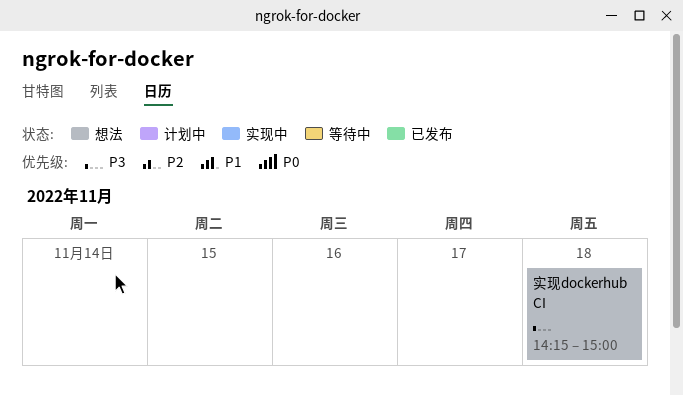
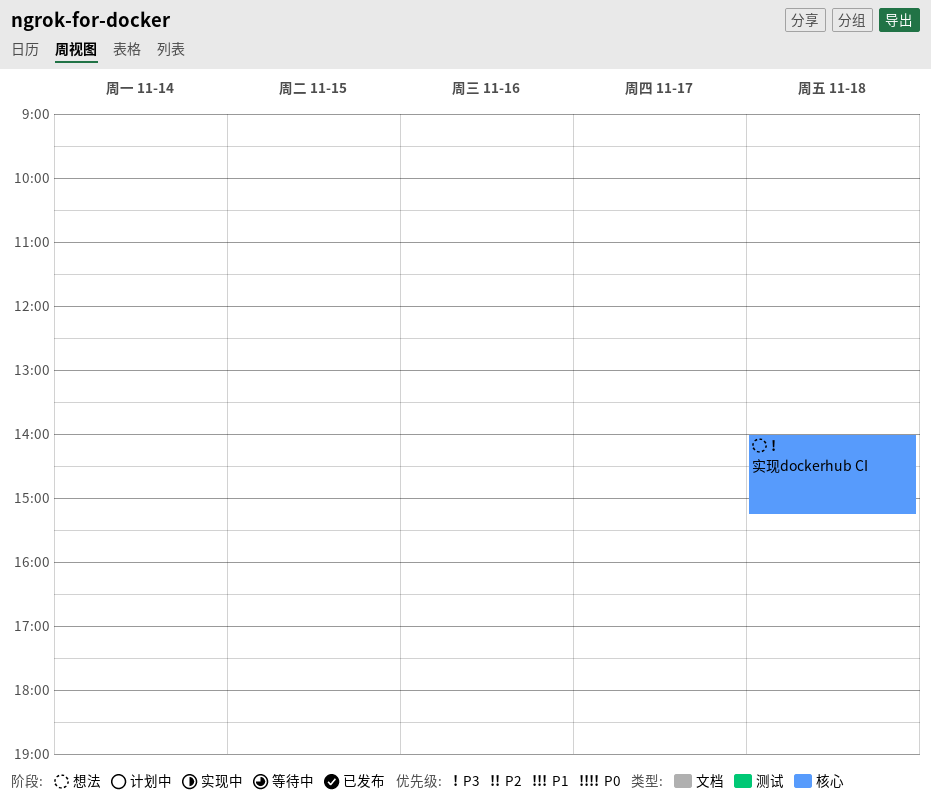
实现dockerhub CI, begins: 14:15 -> 14:00
实现dockerhub CI, ends: 15:00 -> 15:15

